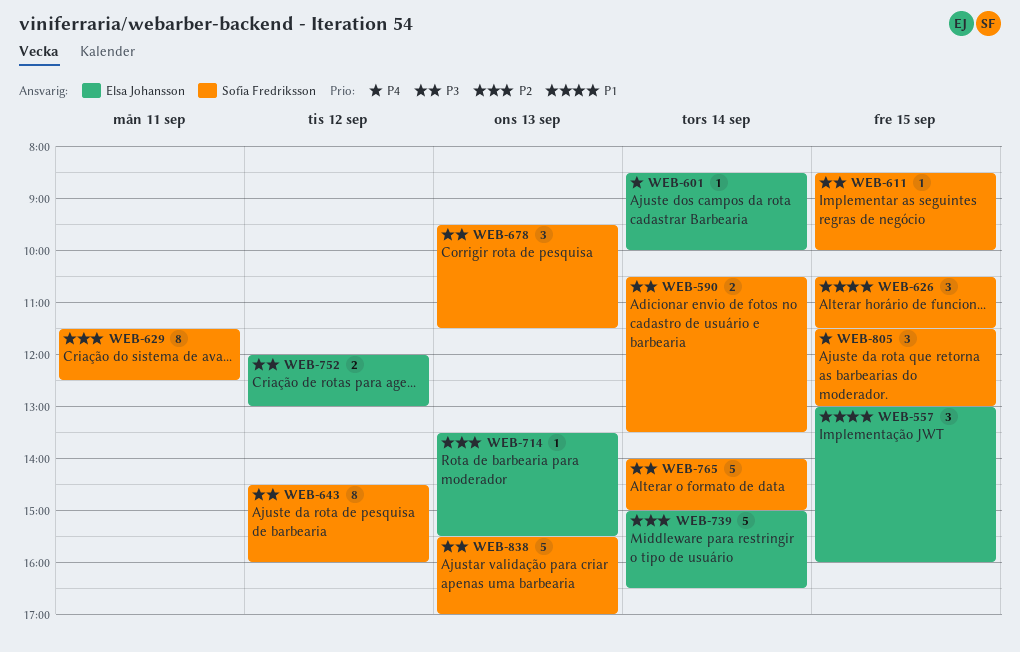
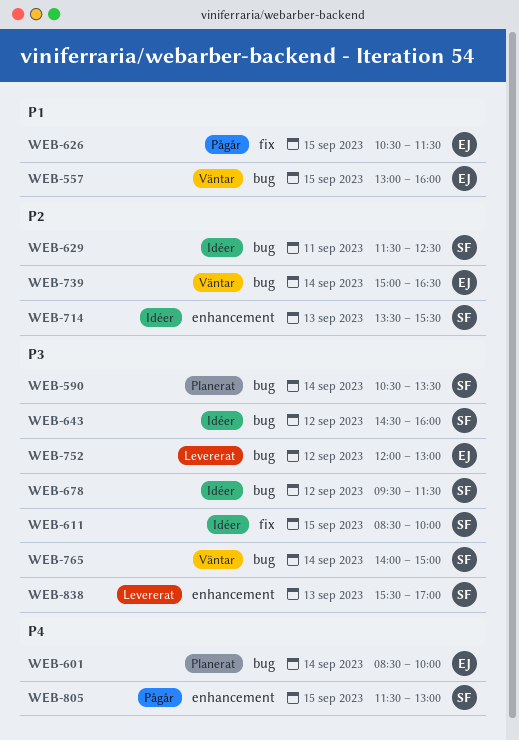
WEB-626, owner: Sofia Fredriksson -> Elsa Johansson
WEB-678, day: Sep 13 -> Sep 12
WEB-714, owner: Elsa Johansson -> Sofia Fredriksson

